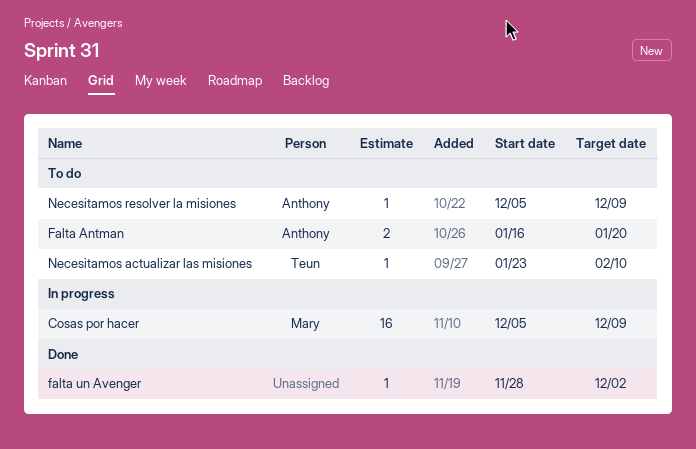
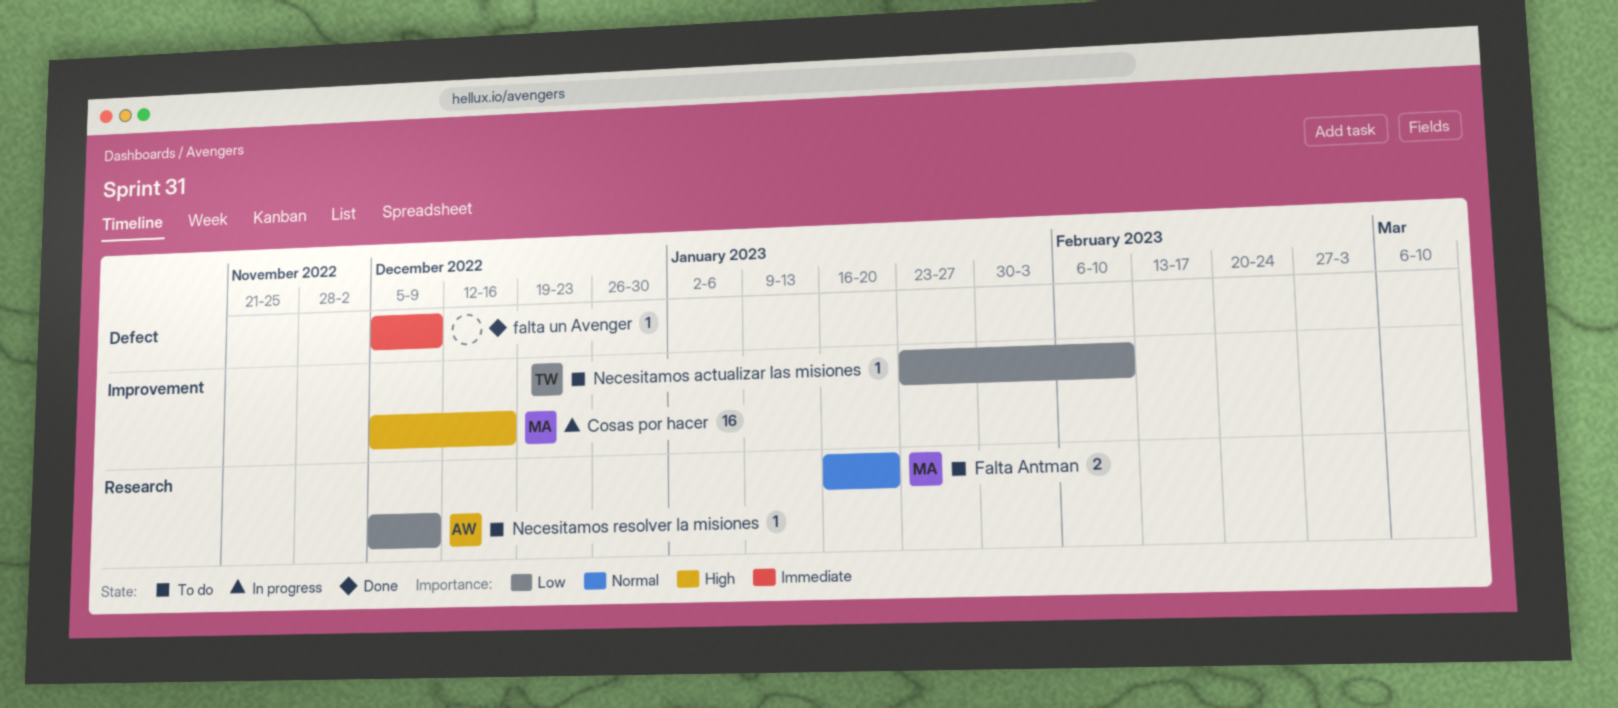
Cosas por hacer, due: Dec 9 -> Dec 16
Falta Antman, owner: Anthony -> Mary
falta un Avenger, start: Nov 28 -> Dec 5
falta un Avenger, due: Dec 2 -> Dec 9

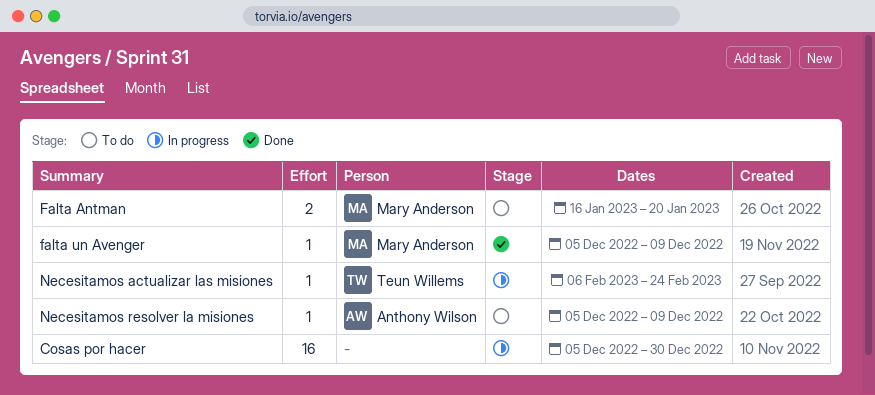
Cosas por hacer, owner: Mary Anderson -> none
Cosas por hacer, due: Dec 16 -> Dec 30
falta un Avenger, owner: none -> Mary Anderson
Necesitamos actualizar las misiones, status: To do -> In progress
Necesitamos actualizar las misiones, start: Jan 23 -> Feb 6
Necesitamos actualizar las misiones, due: Feb 10 -> Feb 24

